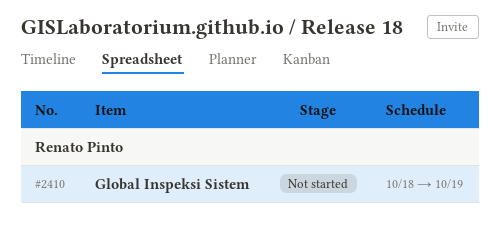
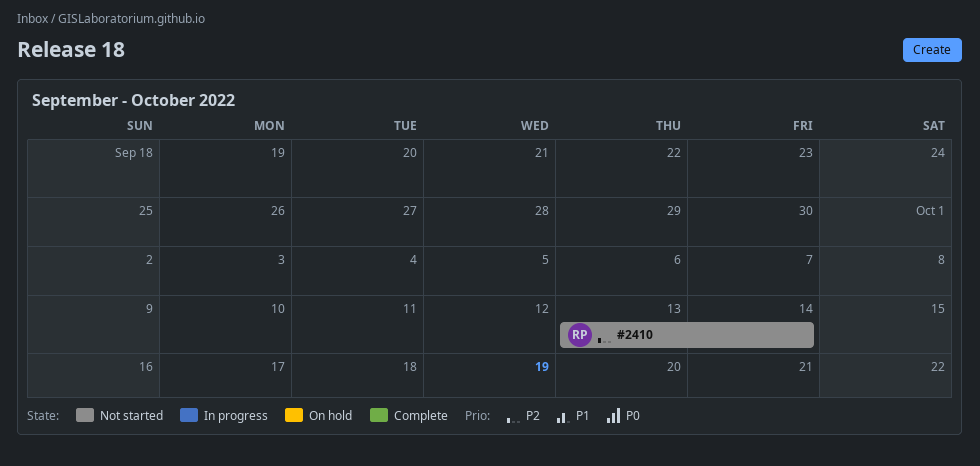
#2410, start: Oct 18 -> Oct 13
#2410, due: Oct 19 -> Oct 14

